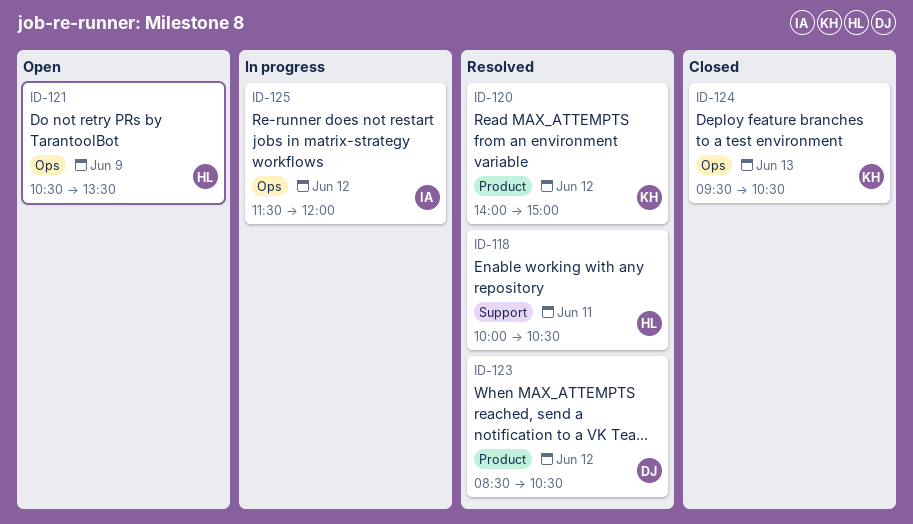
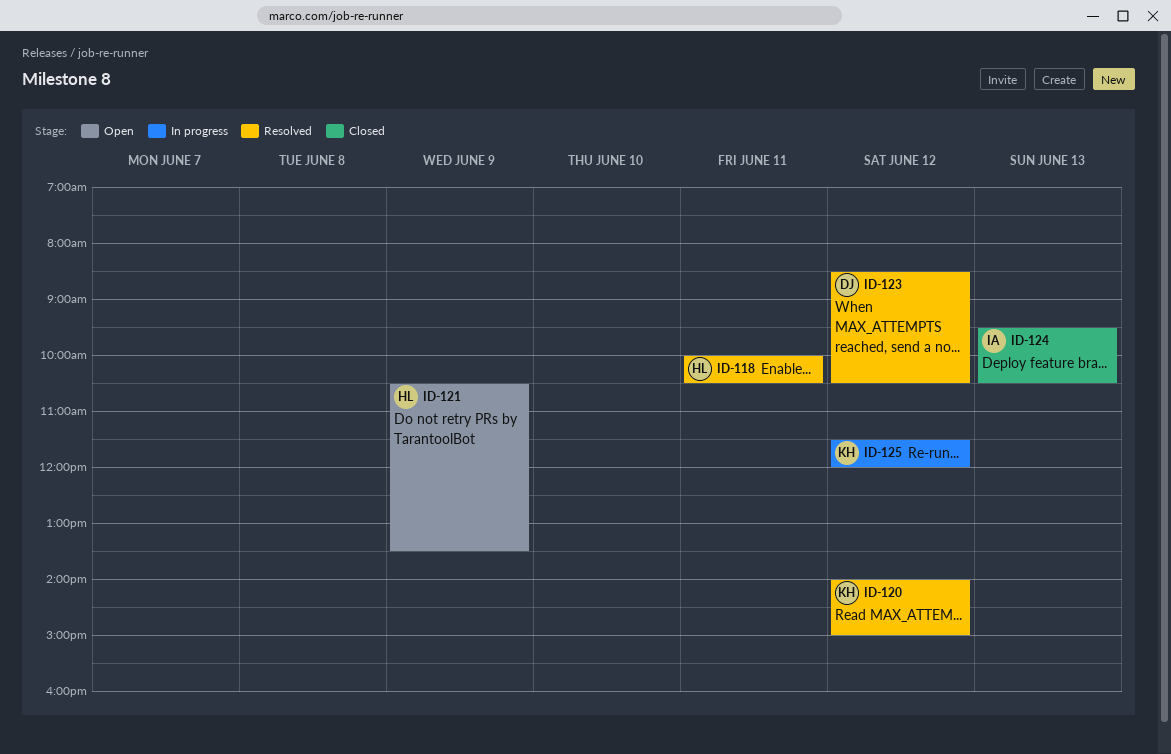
ID-124, owner: KH -> IA
ID-125, owner: IA -> KH

